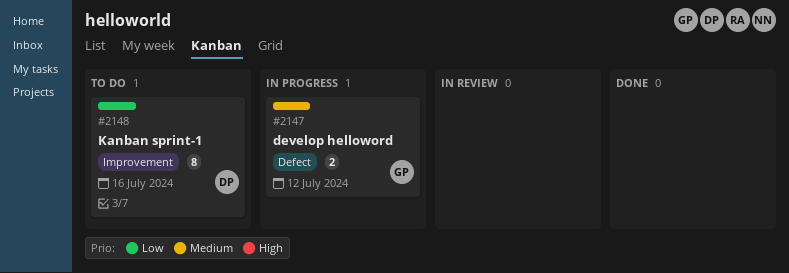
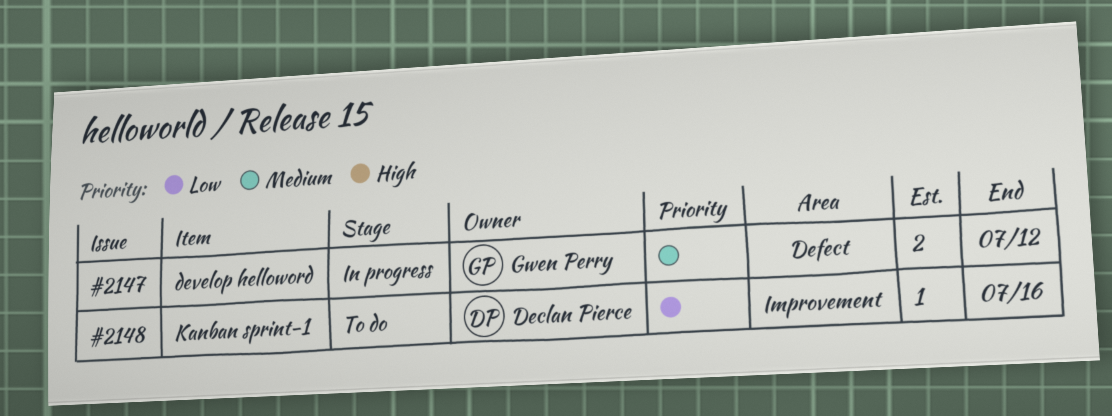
#2148, estimate: 8 -> 1

